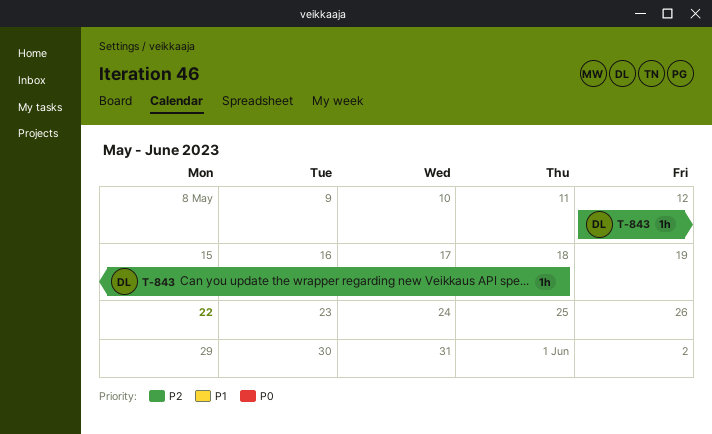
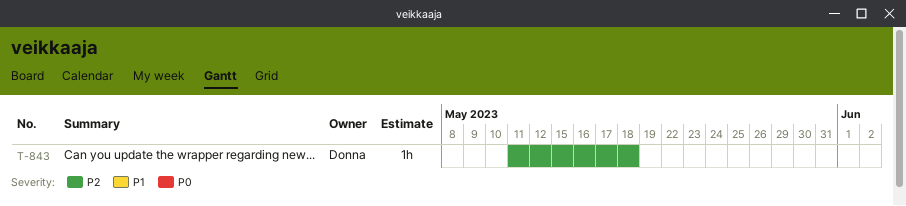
T-843, start: May 12 -> May 11

